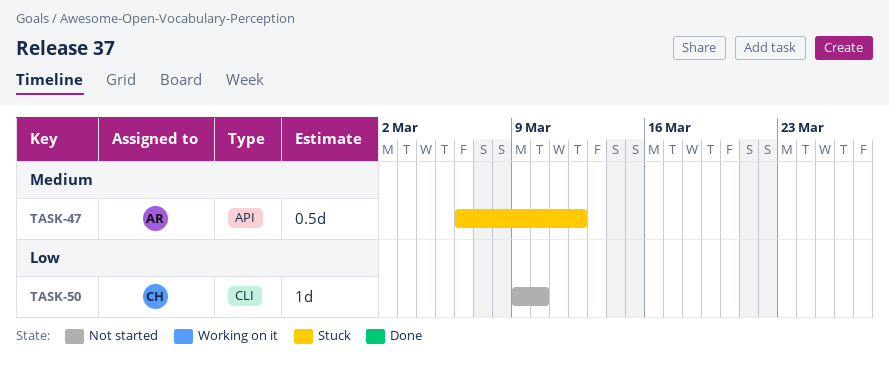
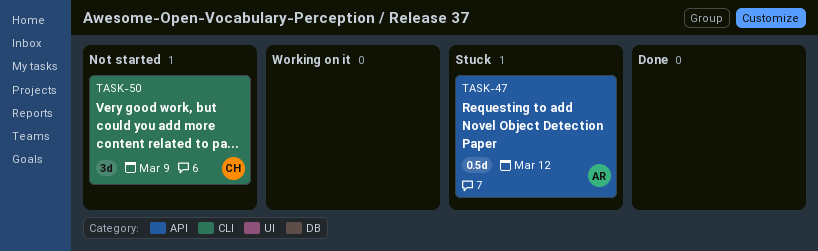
TASK-50, estimate: 1d -> 3d
TASK-50, due: Mar 10 -> Mar 9

